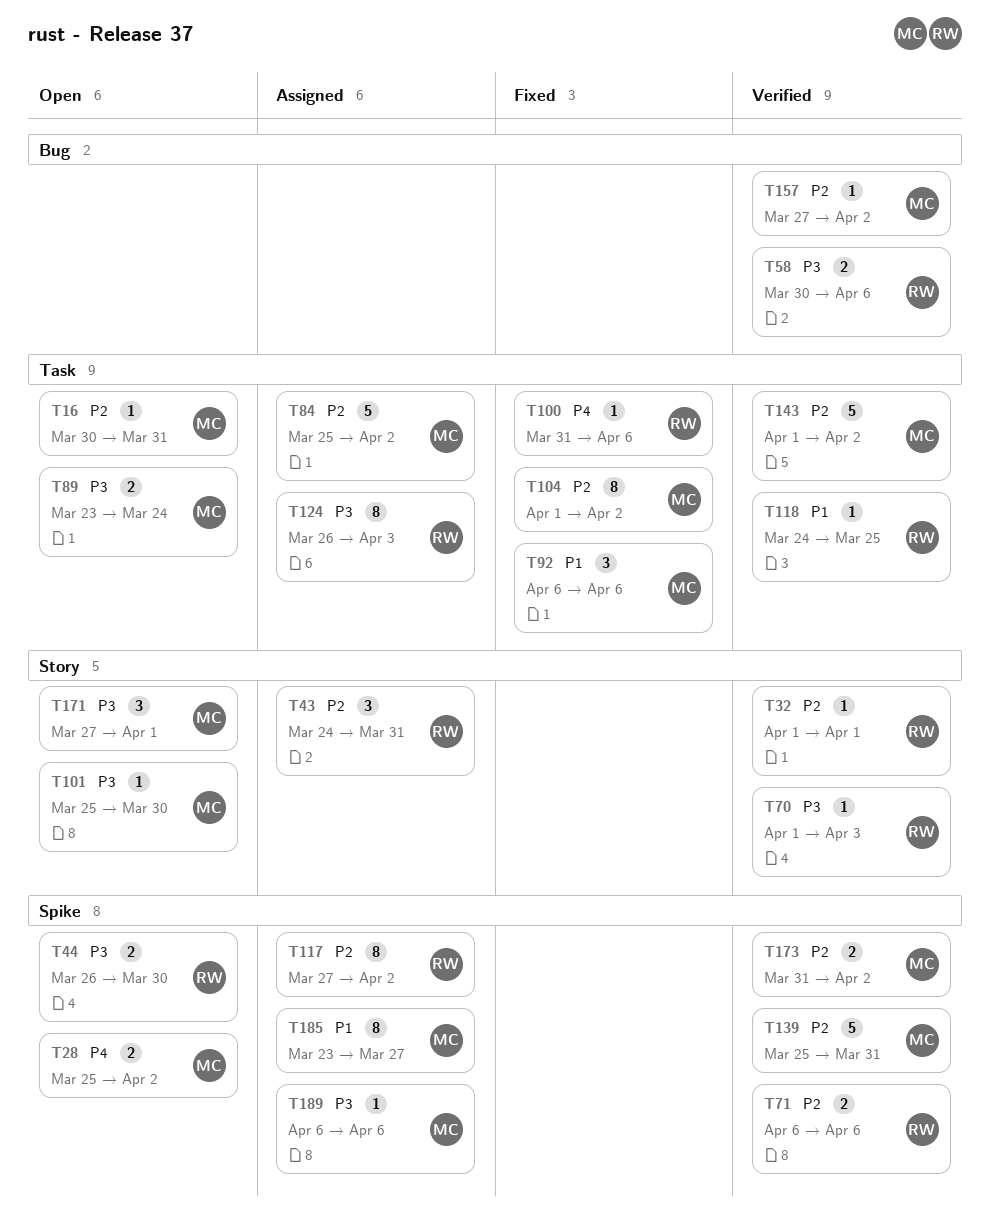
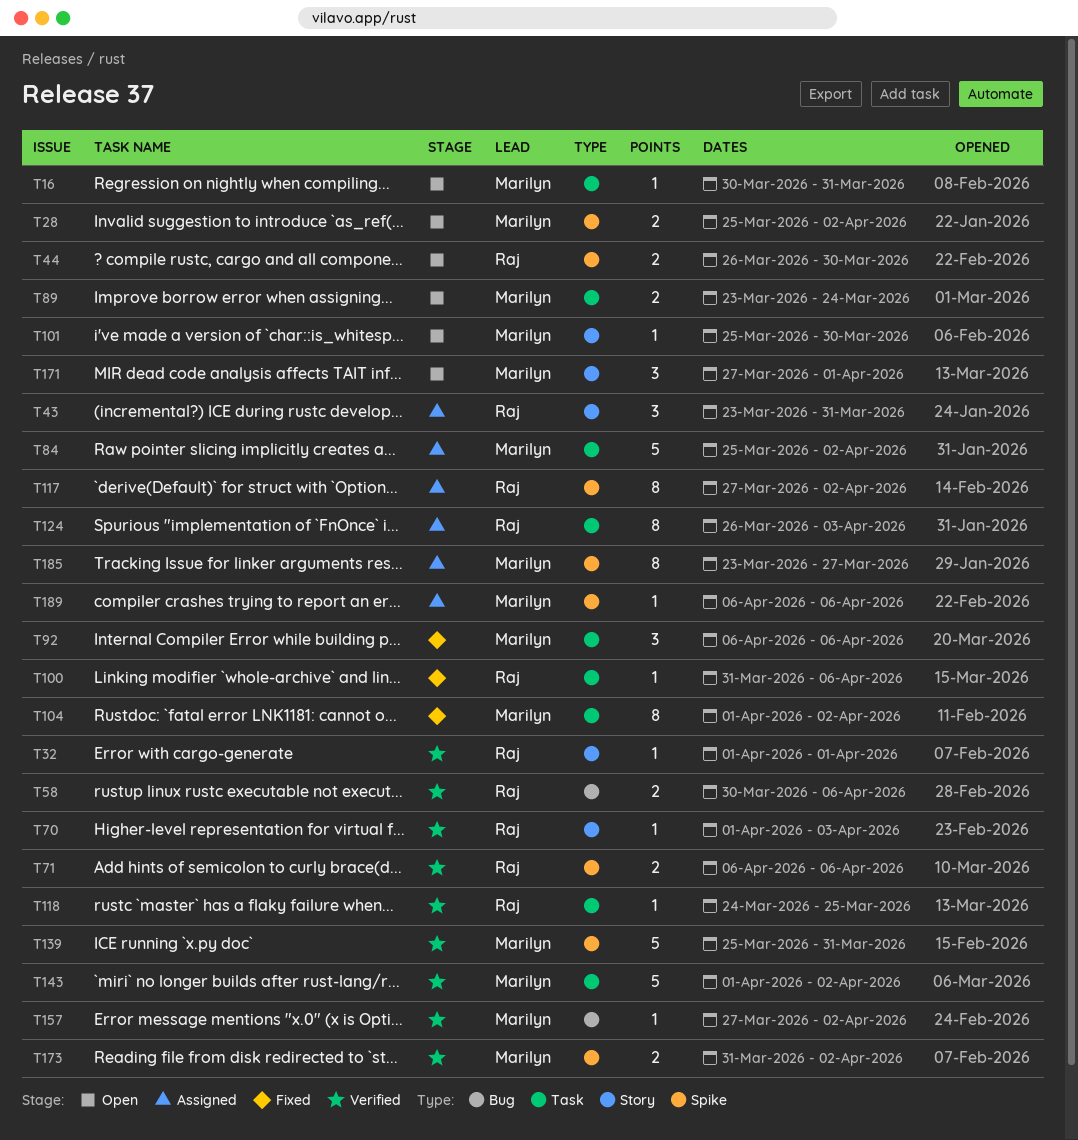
T43, start: Mar 24 -> Mar 23

